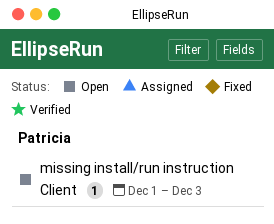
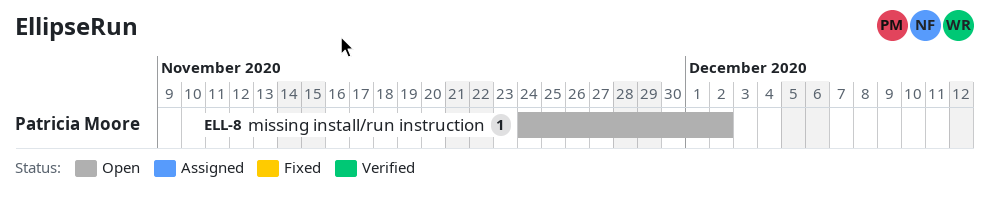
missing install/run instruction, start: Dec 1 -> Nov 24
missing install/run instruction, due: Dec 3 -> Dec 2

